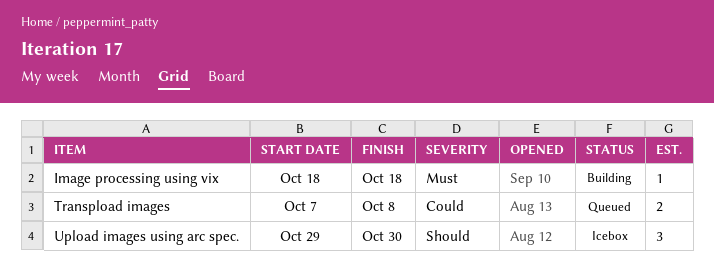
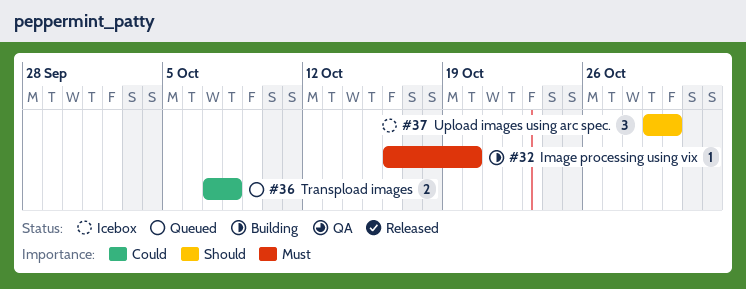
Image processing using vix, start: Oct 18 -> Oct 16
Image processing using vix, due: Oct 18 -> Oct 20

